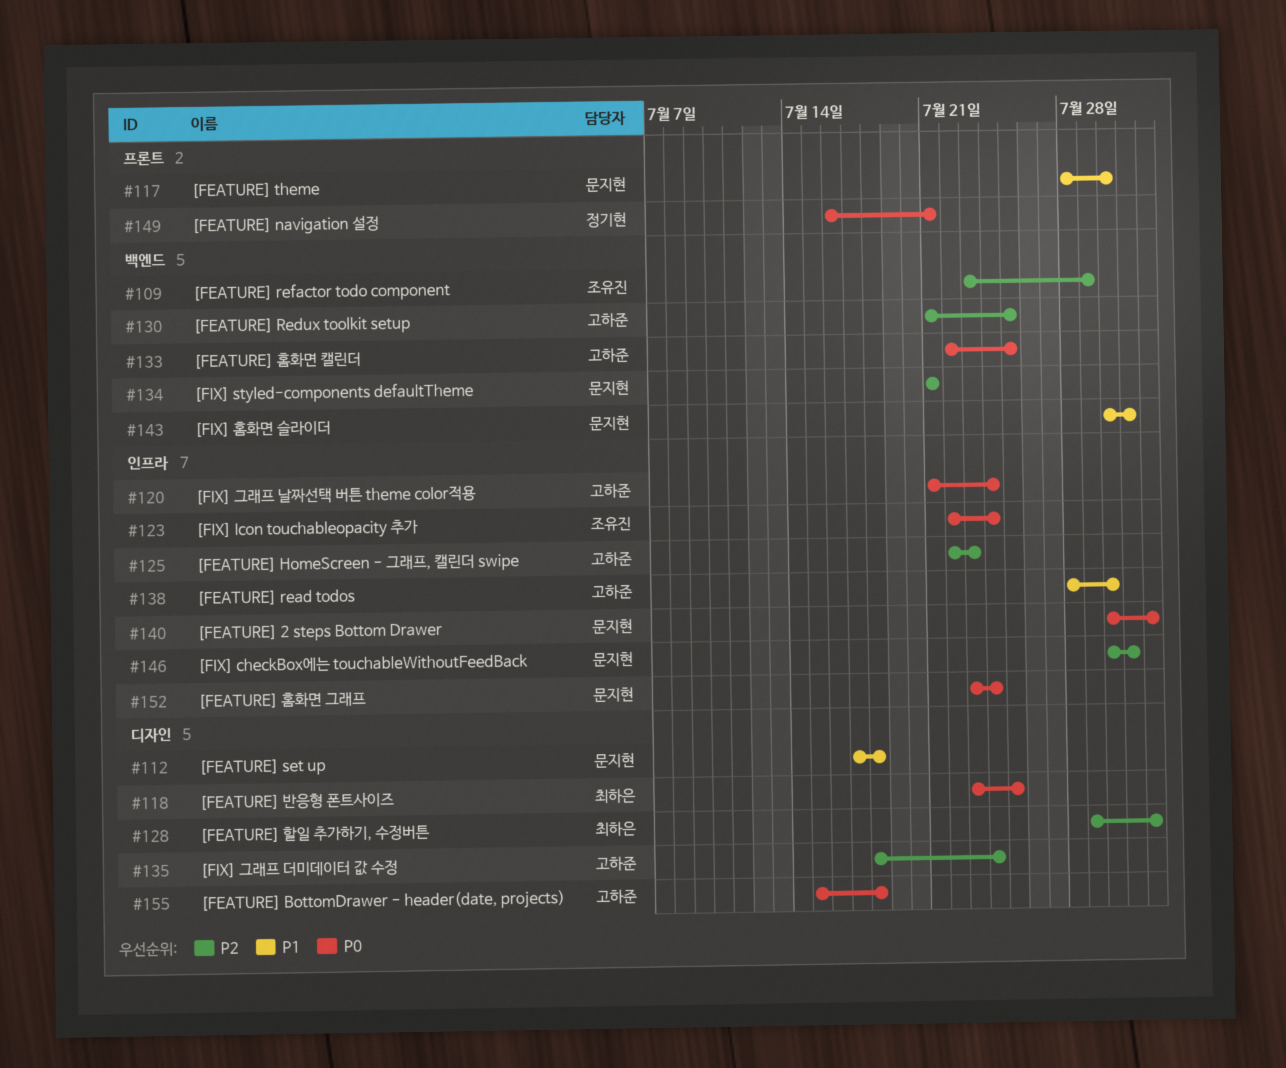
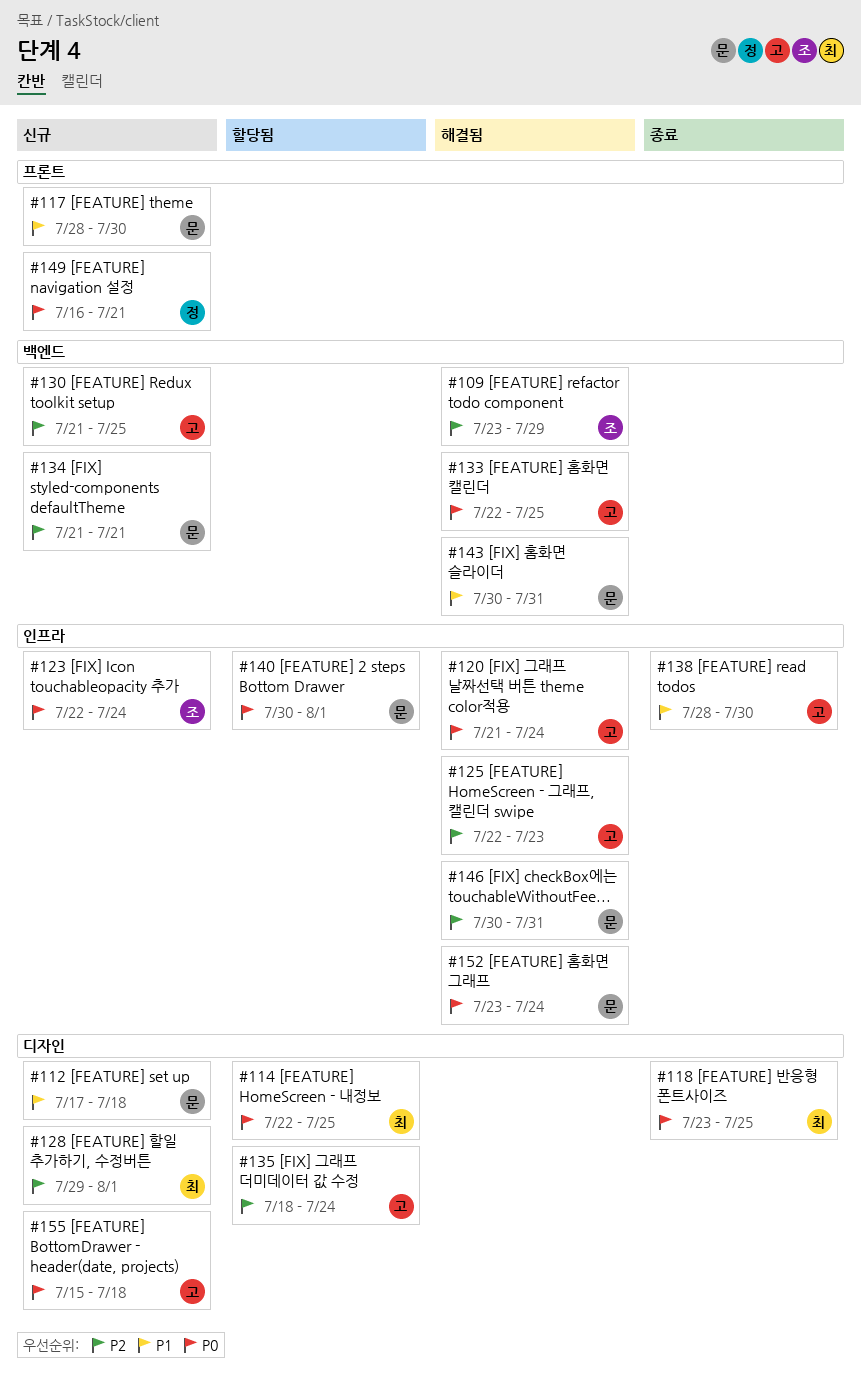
#114: none -> present

